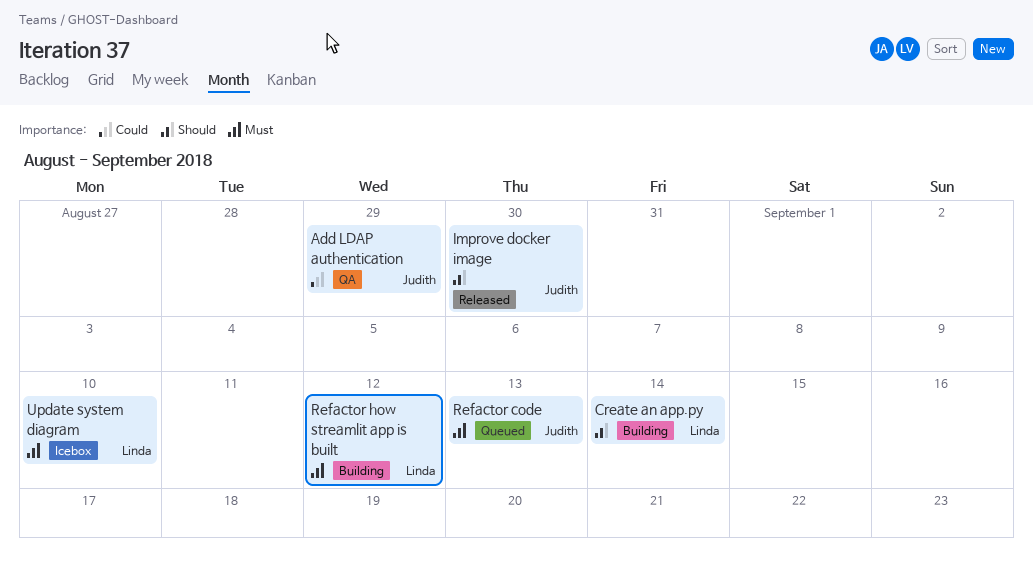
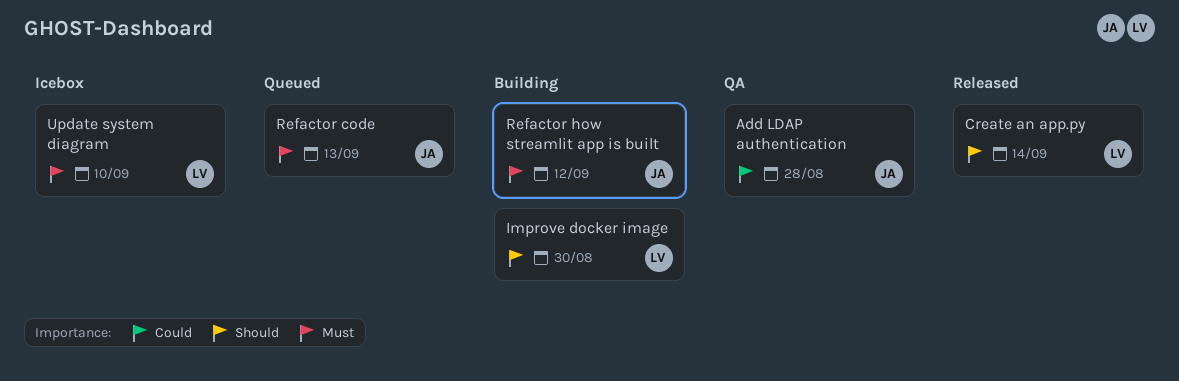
Add LDAP authentication, due: Aug 29 -> Aug 28
Create an app.py, status: Building -> Released
Improve docker image, status: Released -> Building
Improve docker image, owner: Judith -> Linda
Refactor how streamlit app is built, owner: Linda -> Judith

